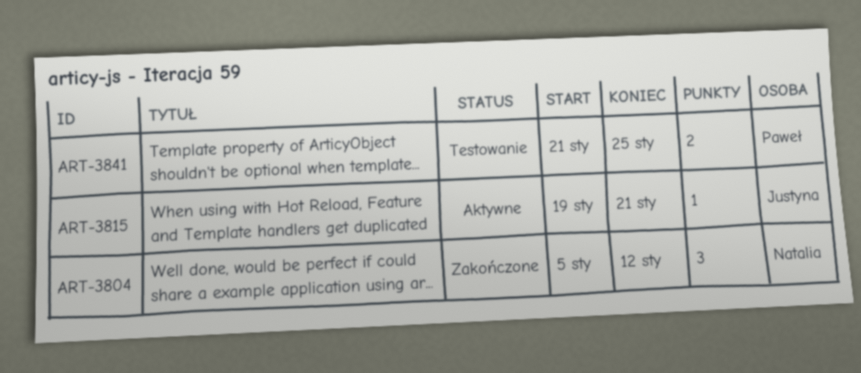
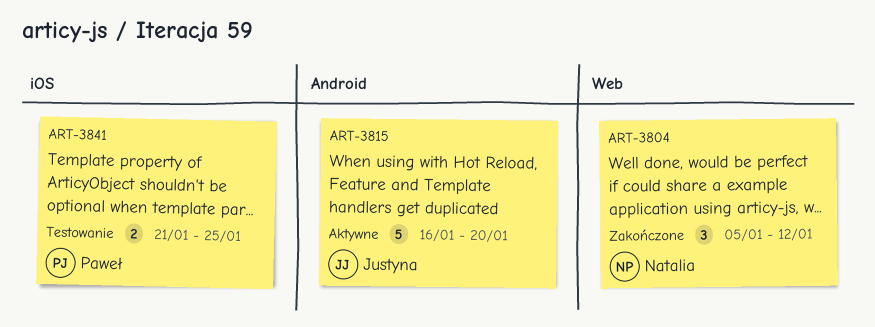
ART-3815, estimate: 1 -> 5
ART-3815, start: Jan 19 -> Jan 16
ART-3815, due: Jan 21 -> Jan 20

